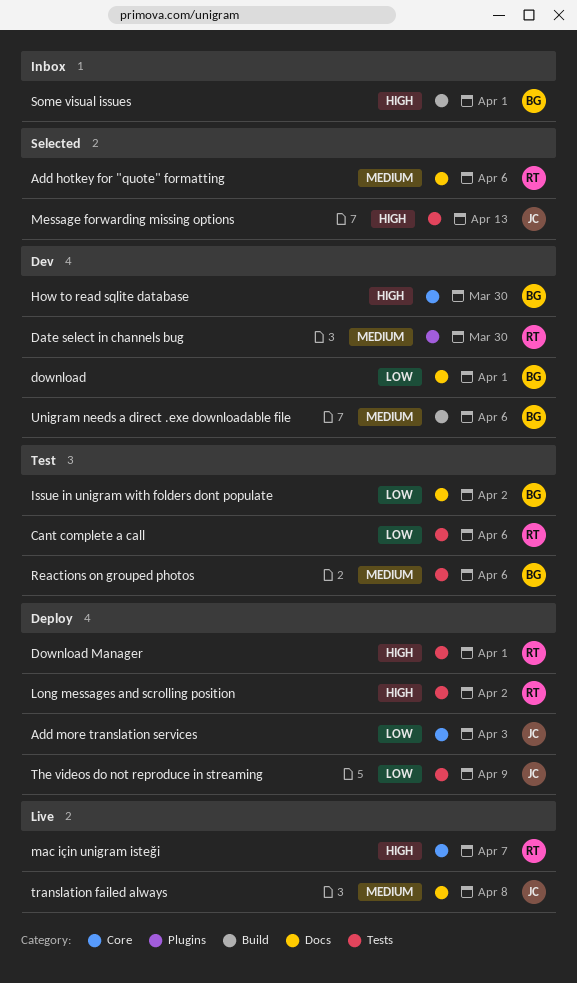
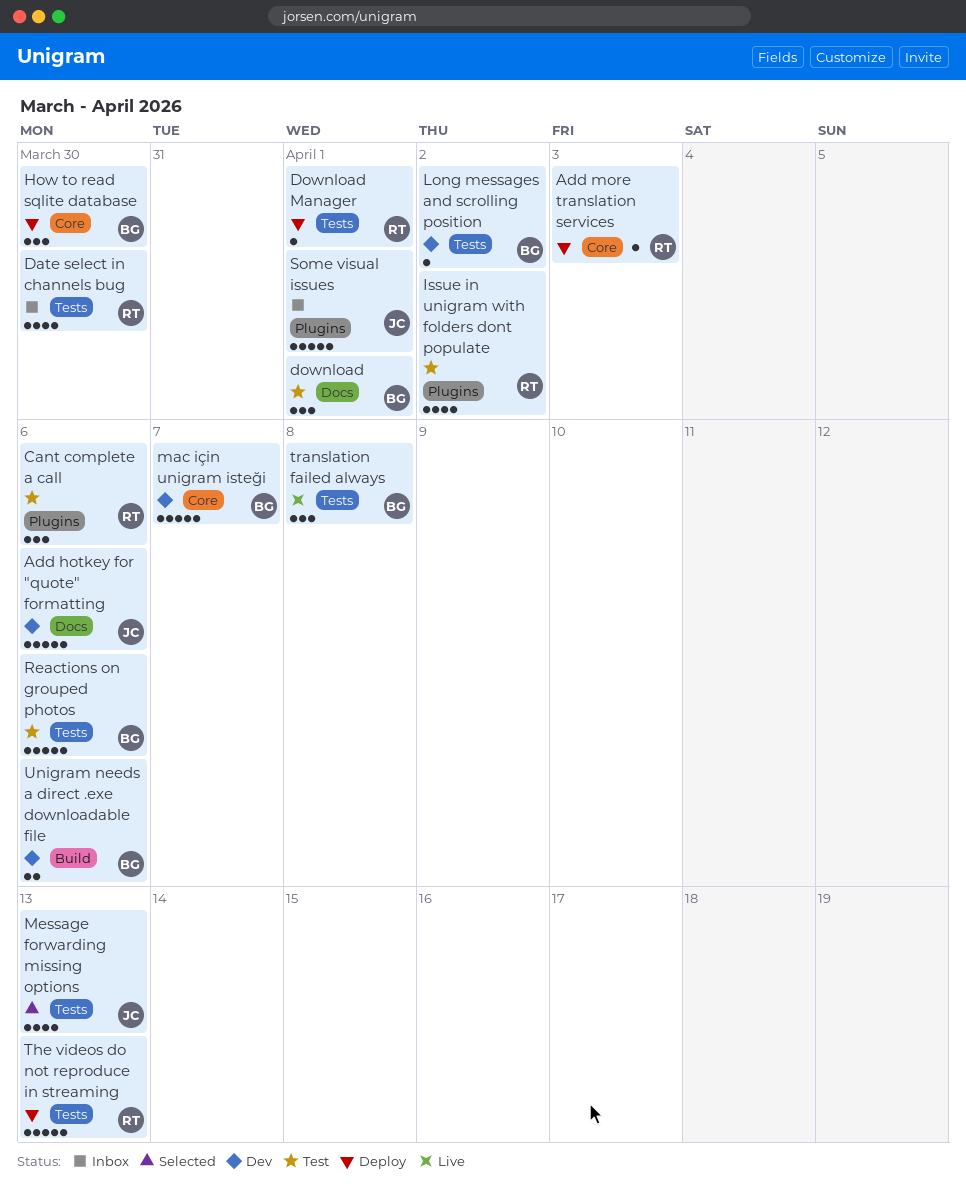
Add hotkey for "quote" formatting, status: Selected -> Dev
Add hotkey for "quote" formatting, owner: RT -> JC
Add more translation services, owner: JC -> RT
Cant complete a call, label: Tests -> Plugins
Date select in channels bug, status: Dev -> Inbox
Date select in channels bug, label: Plugins -> Tests
download, status: Dev -> Test
How to read sqlite database, status: Dev -> Deploy
Issue in unigram with folders dont populate, owner: BG -> RT
Issue in unigram with folders dont populate, label: Docs -> Plugins
Long messages and scrolling position, status: Deploy -> Dev
Long messages and scrolling position, owner: RT -> BG
mac için unigram isteği, status: Live -> Dev
mac için unigram isteği, owner: RT -> BG
Some visual issues, owner: BG -> JC
Some visual issues, label: Build -> Plugins
The videos do not reproduce in streaming, owner: JC -> RT
The videos do not reproduce in streaming, due: Apr 9 -> Apr 13
translation failed always, owner: JC -> BG
translation failed always, label: Docs -> Tests

